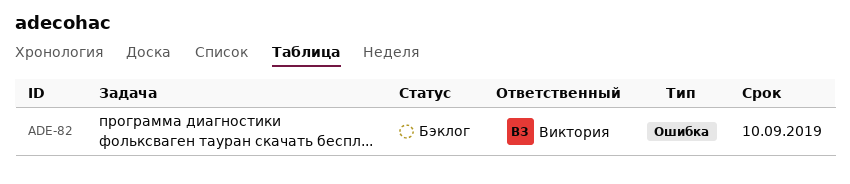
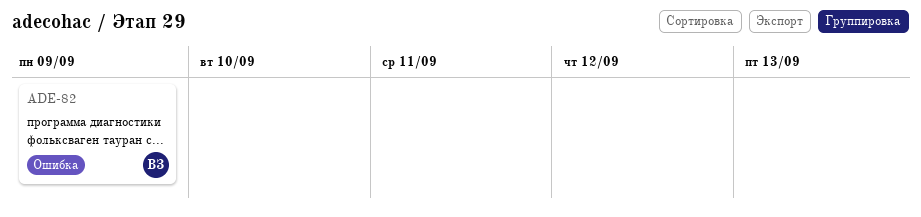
ADE-82, due: Sep 10 -> Sep 9

